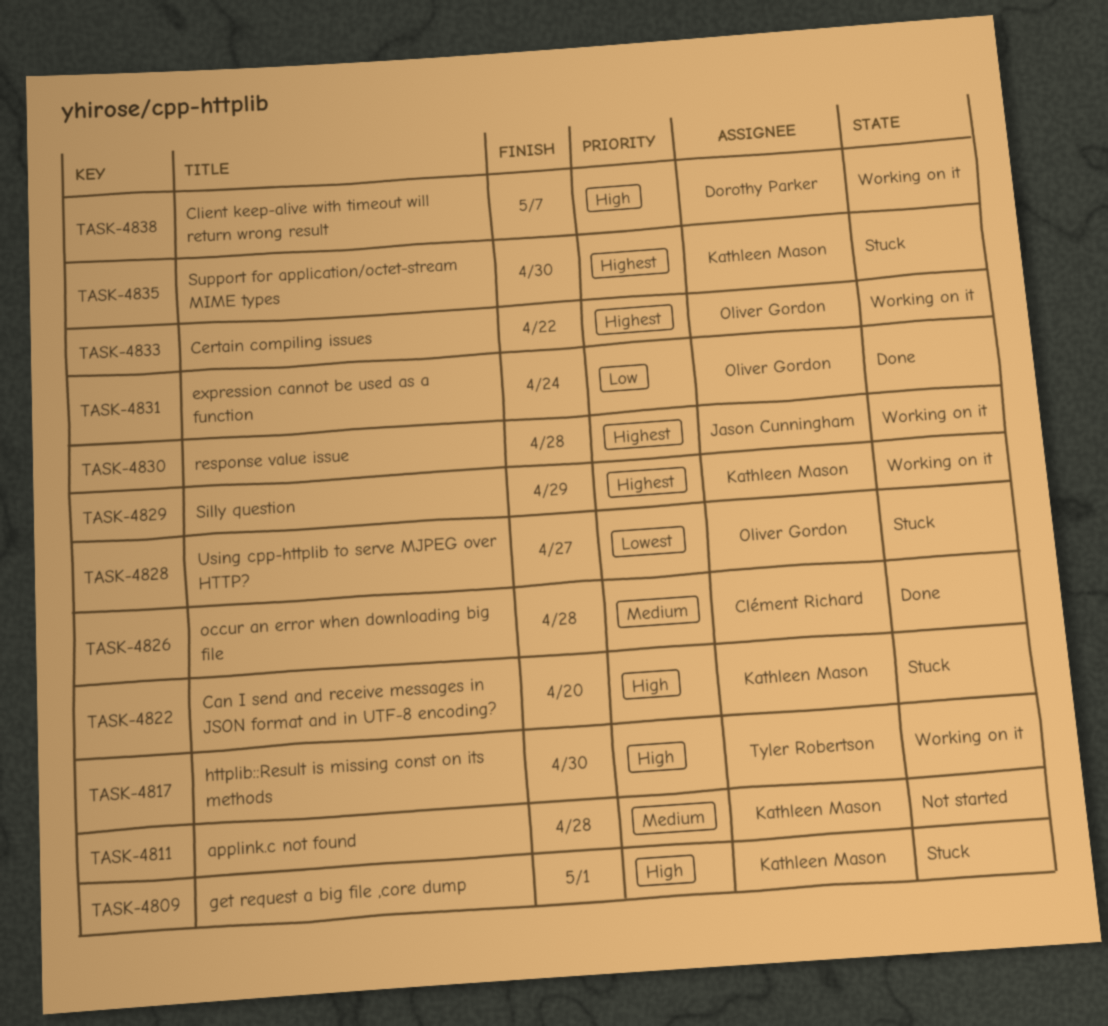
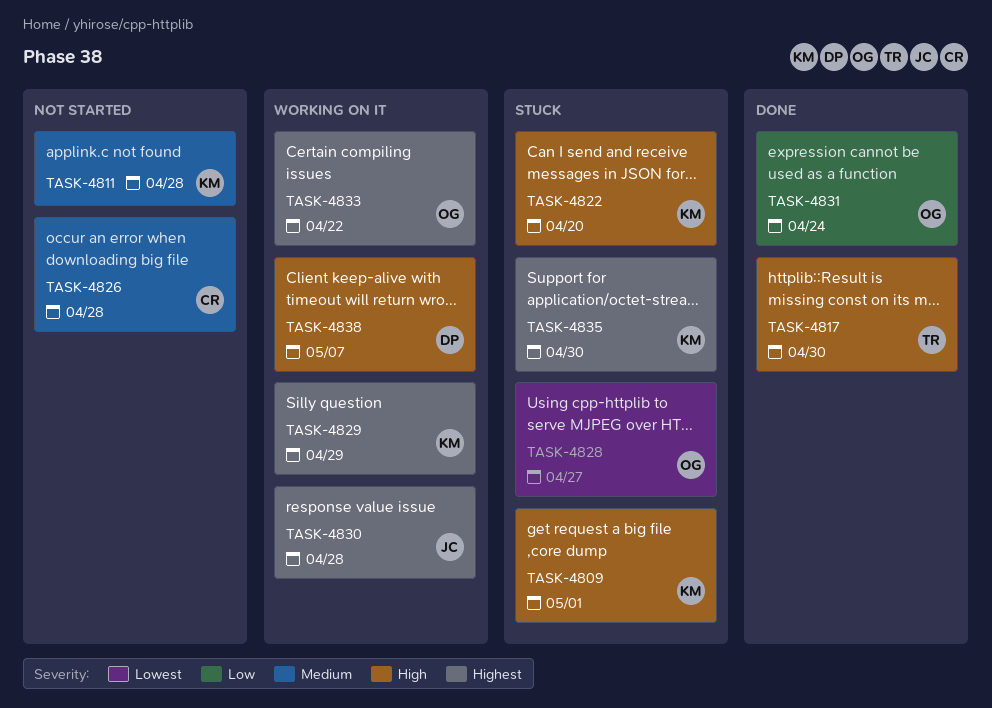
TASK-4817, status: Working on it -> Done
TASK-4826, status: Done -> Not started

